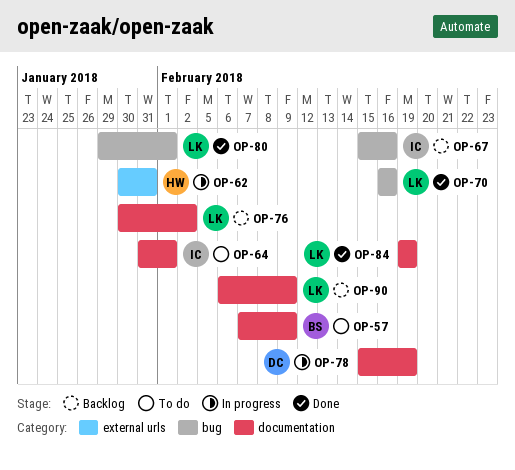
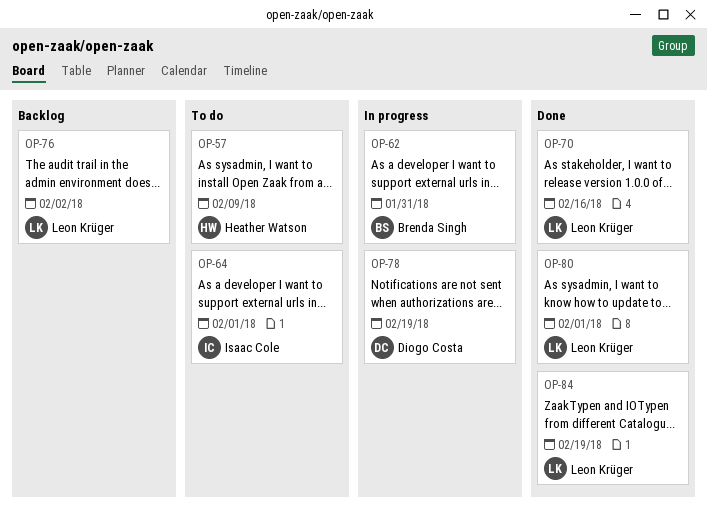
OP-57, owner: Brenda Singh -> Heather Watson
OP-62, owner: Heather Watson -> Brenda Singh
OP-67: present -> none
OP-90: present -> none

